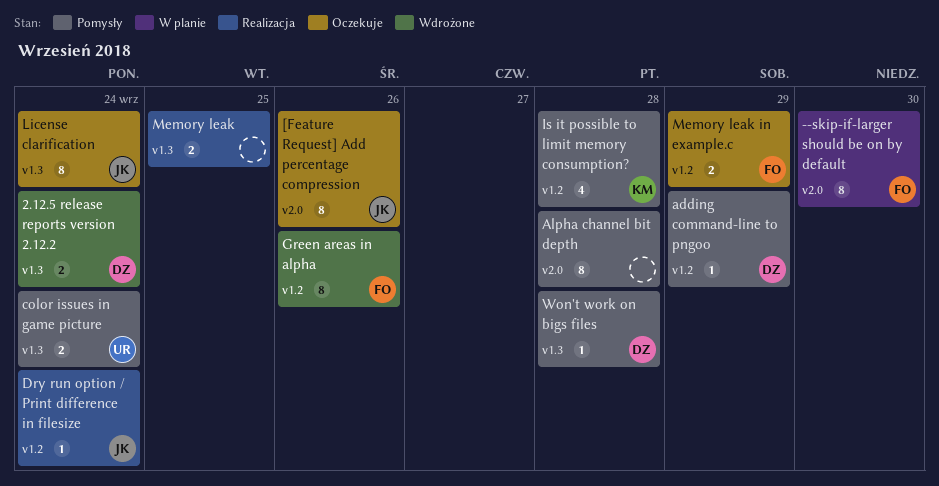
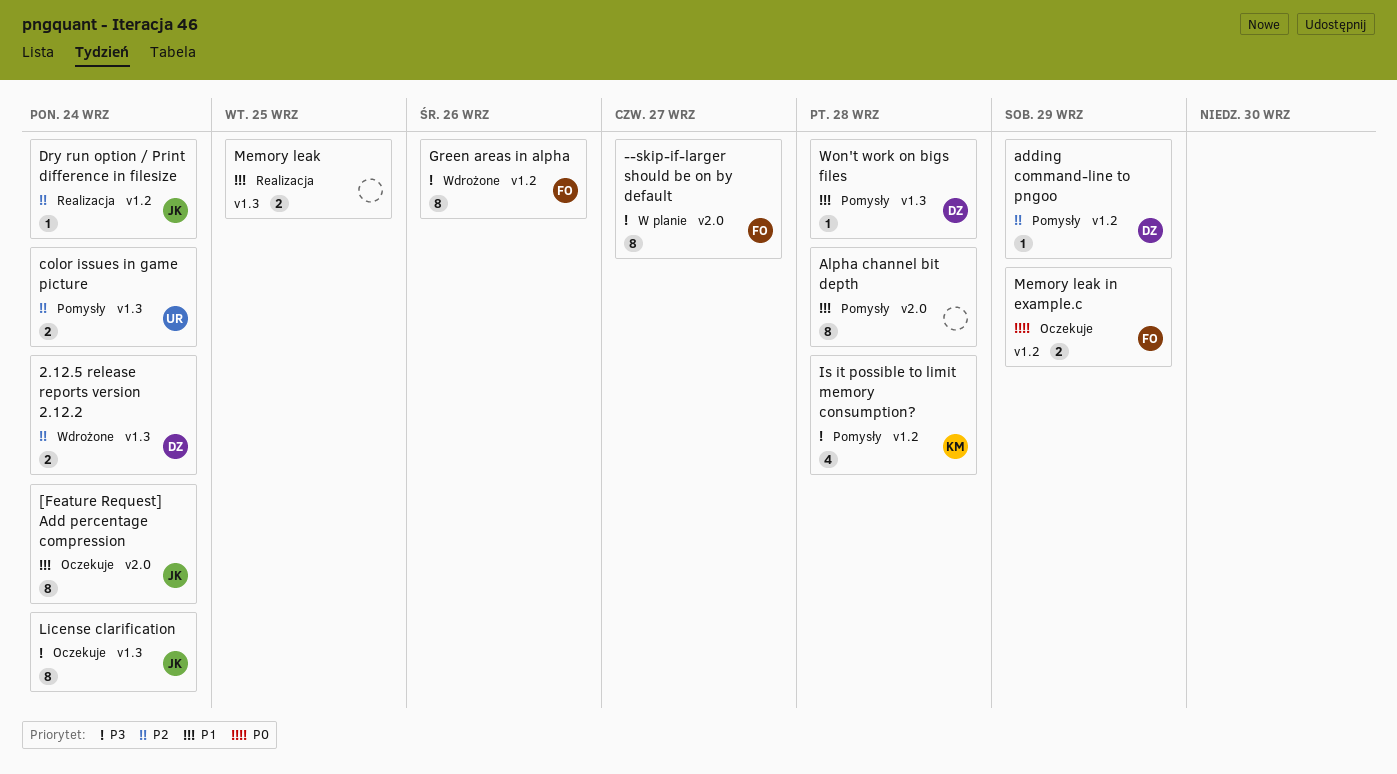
--skip-if-larger should be on by default, due: Sep 30 -> Sep 27
[Feature Request] Add percentage compression, due: Sep 26 -> Sep 24

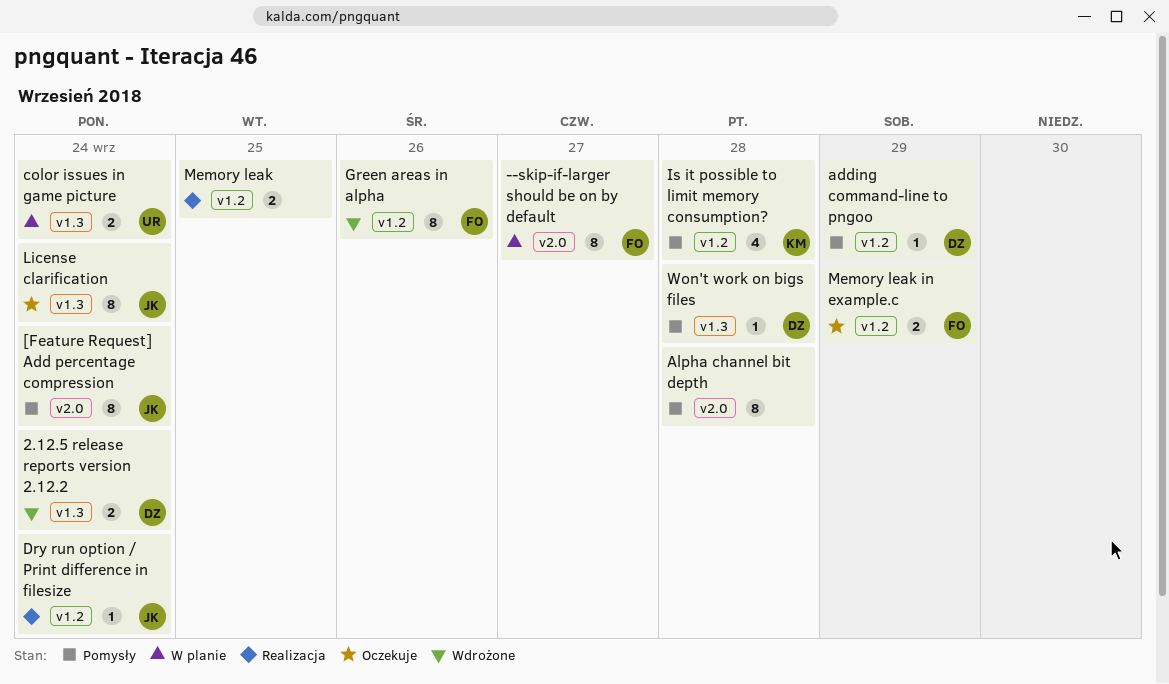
[Feature Request] Add percentage compression, status: Oczekuje -> Pomysły
color issues in game picture, status: Pomysły -> W planie
Memory leak, label: v1.3 -> v1.2

